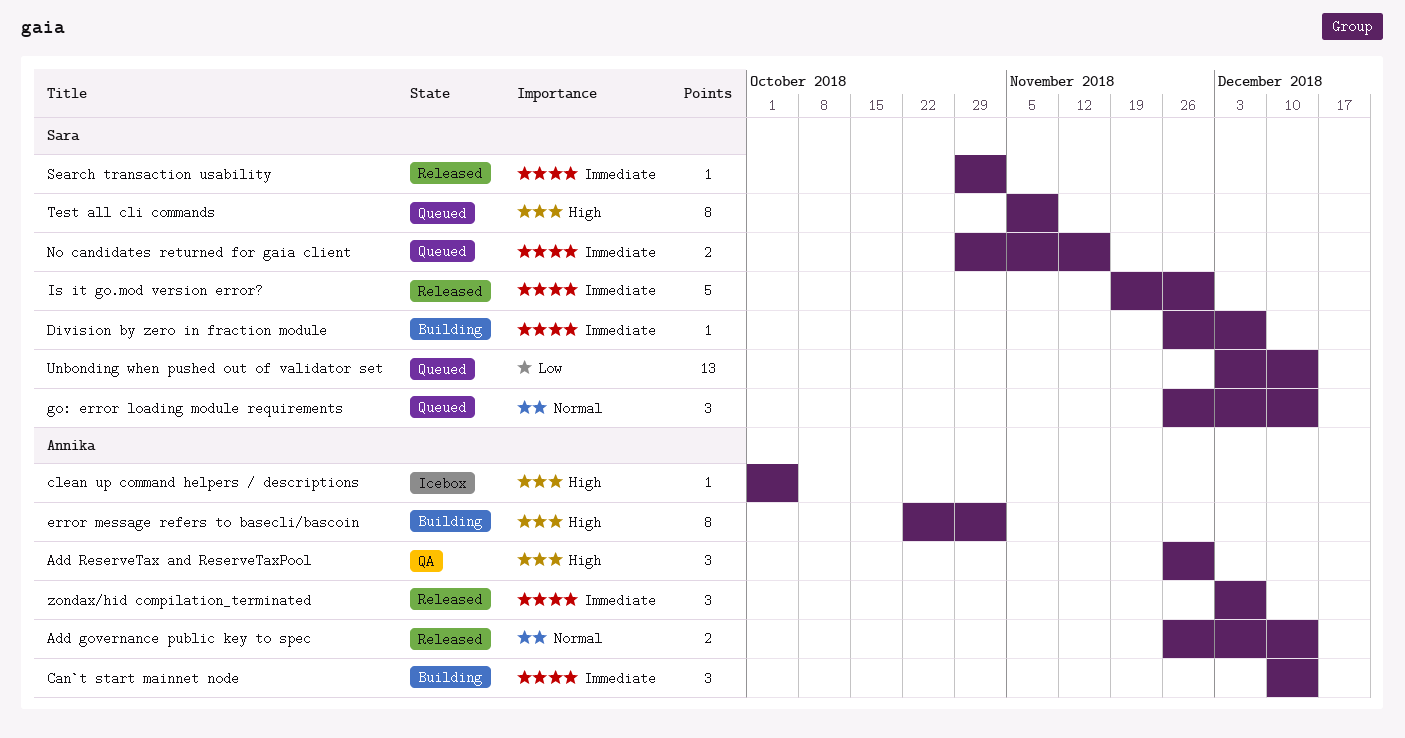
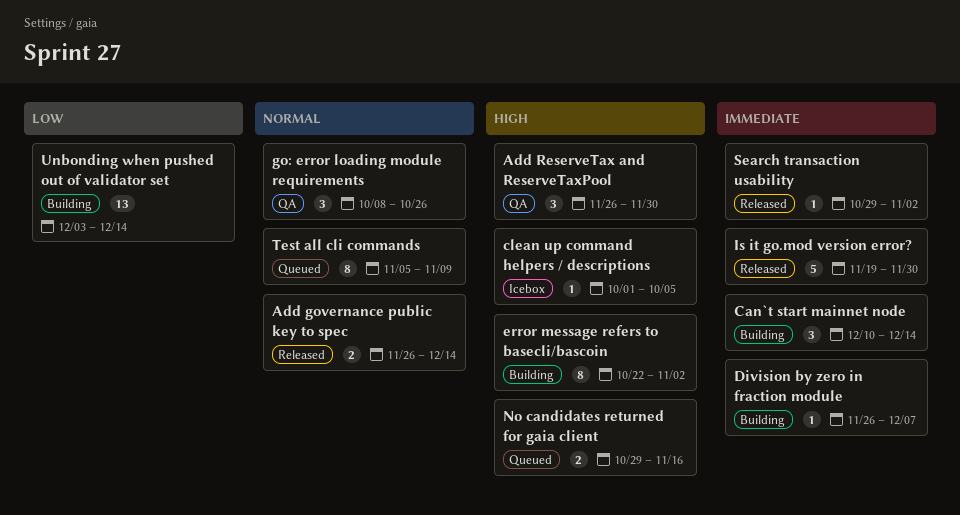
go: error loading module requirements, status: Queued -> QA
go: error loading module requirements, start: Nov 26 -> Oct 8
go: error loading module requirements, due: Dec 14 -> Oct 26
No candidates returned for gaia client, priority: Immediate -> High
Test all cli commands, priority: High -> Normal
Unbonding when pushed out of validator set, status: Queued -> Building
zondax/hid compilation_terminated: present -> none

